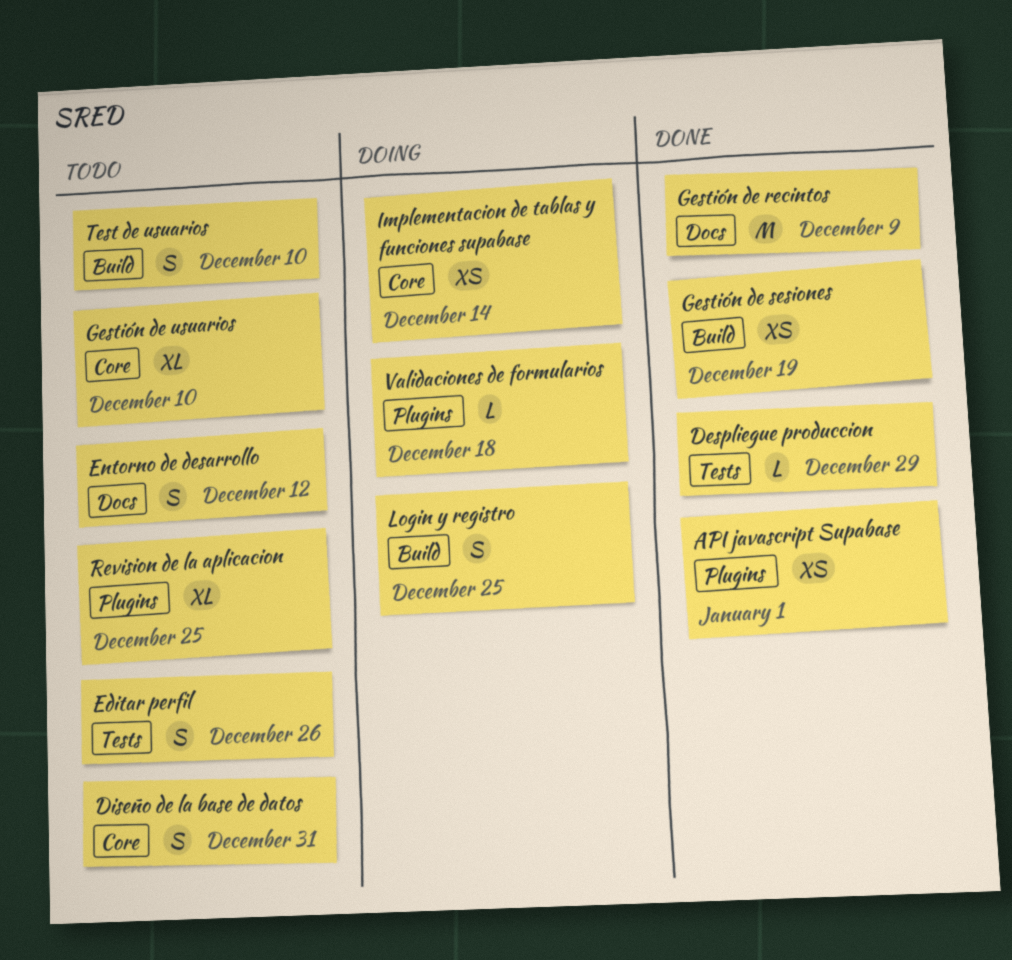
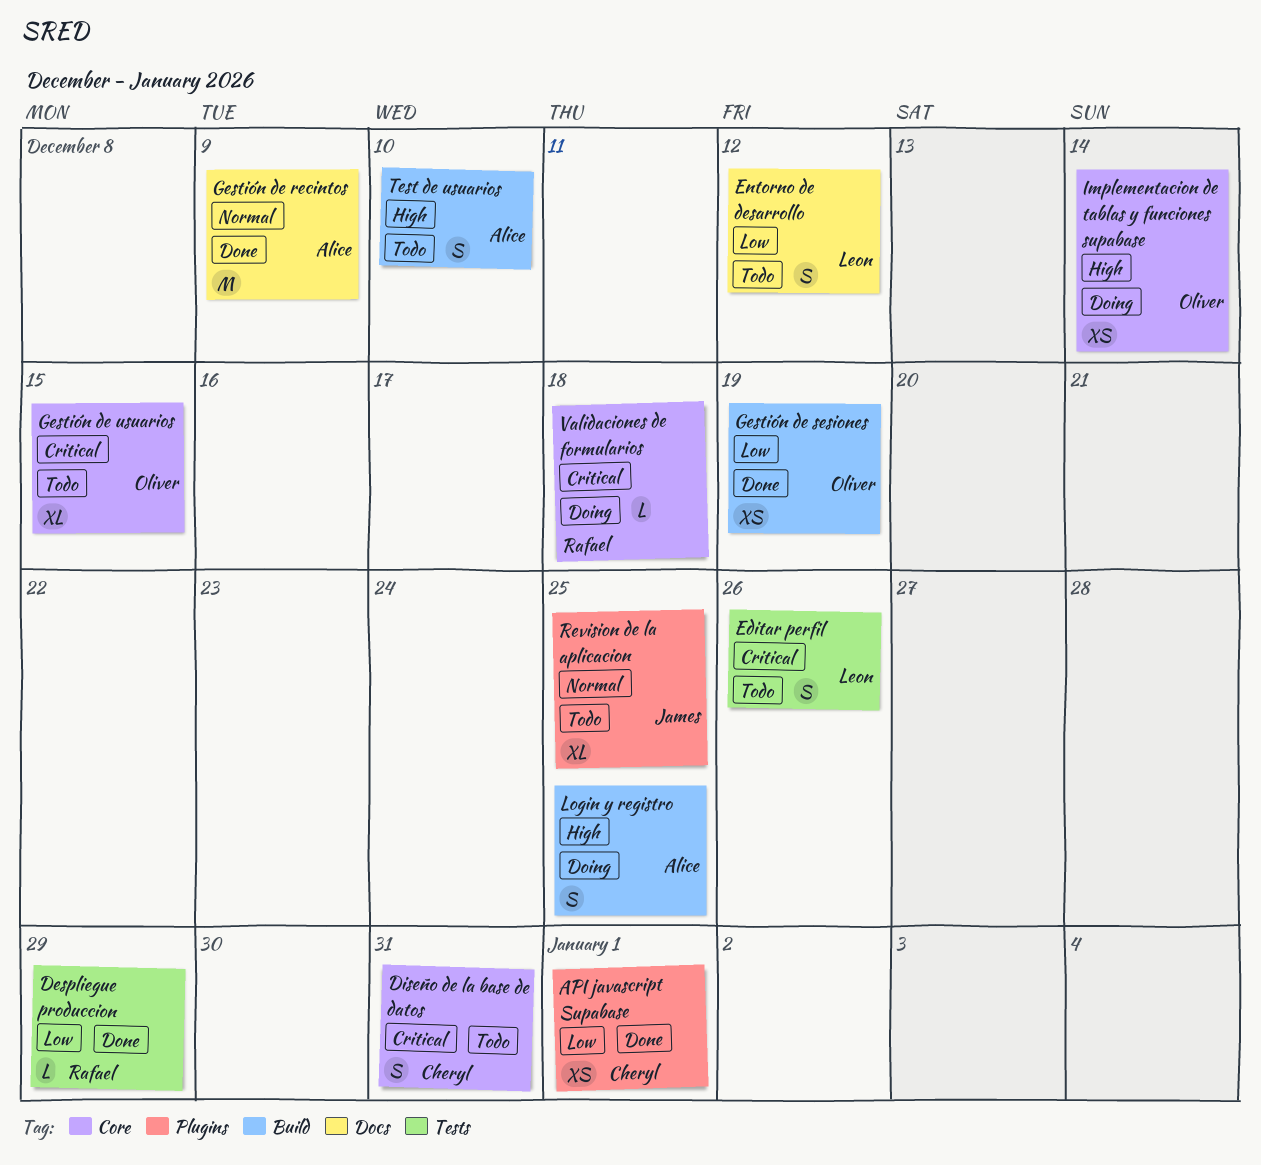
Gestión de usuarios, due: Dec 10 -> Dec 15
Validaciones de formularios, label: Plugins -> Core

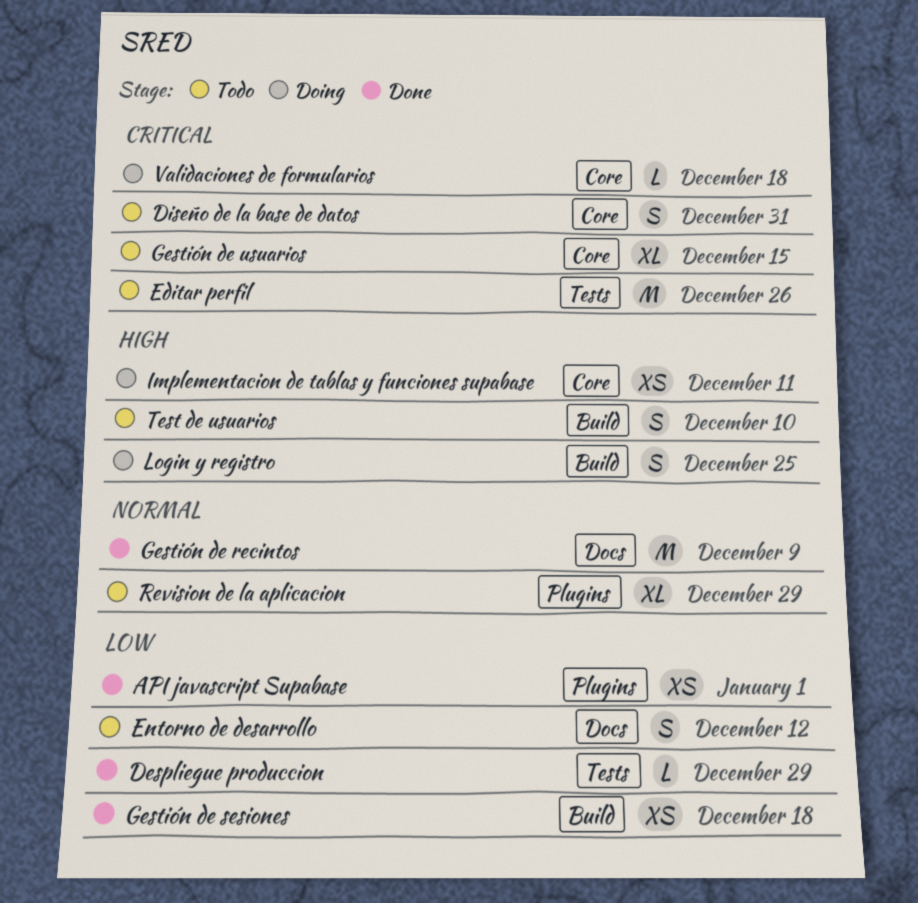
Editar perfil, estimate: S -> M
Gestión de sesiones, due: Dec 19 -> Dec 18
Implementacion de tablas y funciones supabase, due: Dec 14 -> Dec 11
Revision de la aplicacion, due: Dec 25 -> Dec 29

